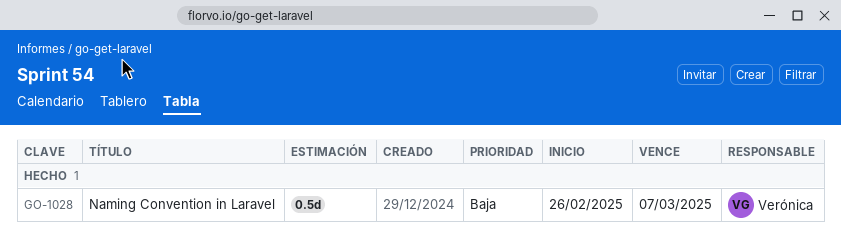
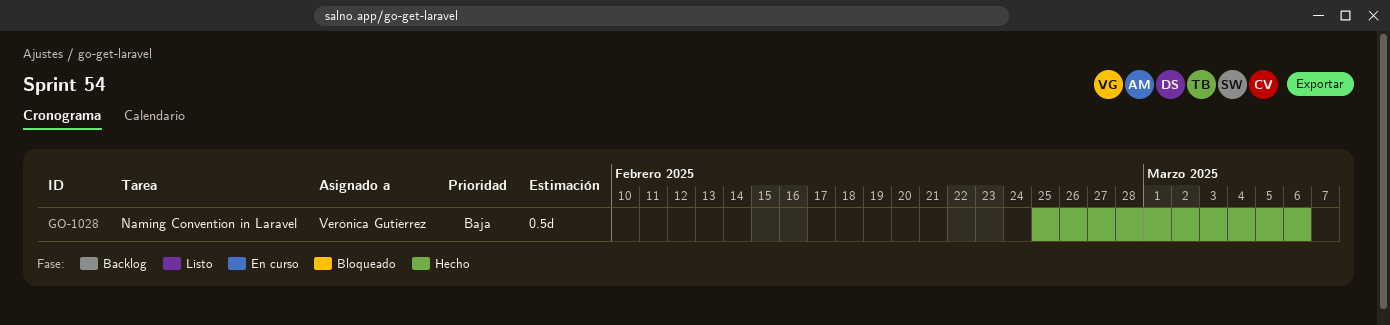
GO-1028, start: Feb 26 -> Feb 25
GO-1028, due: Mar 7 -> Mar 6

